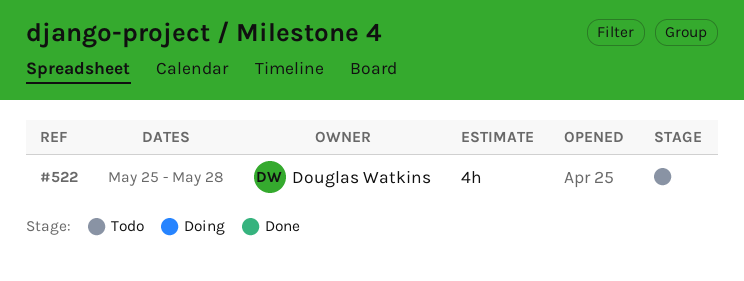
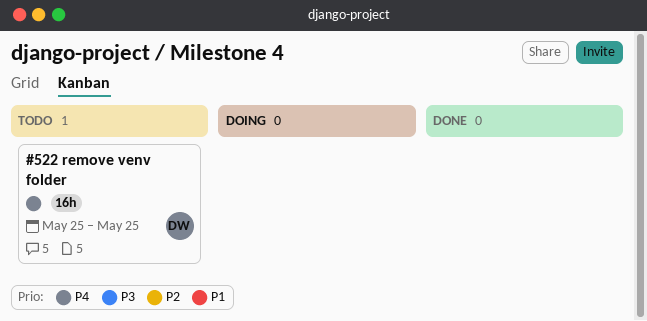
#522, estimate: 4h -> 16h
#522, due: May 28 -> May 25

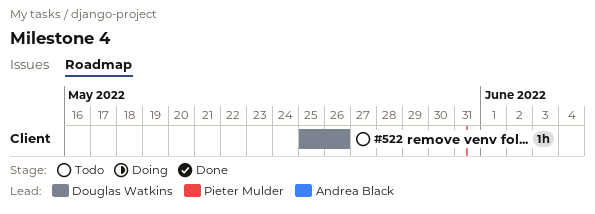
#522, estimate: 16h -> 1h
#522, due: May 25 -> May 26

